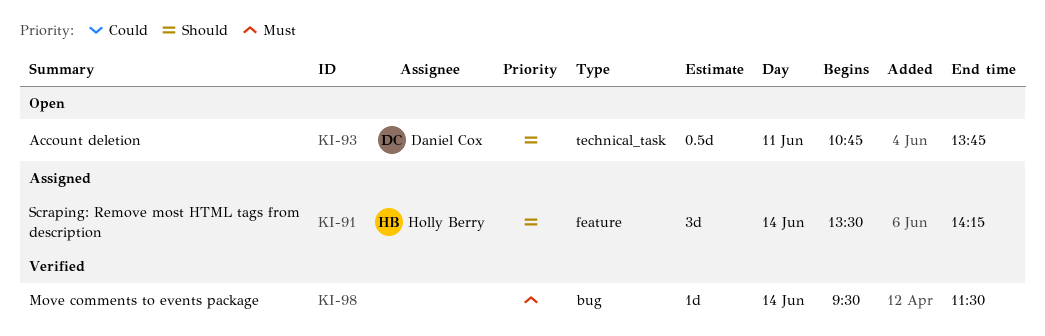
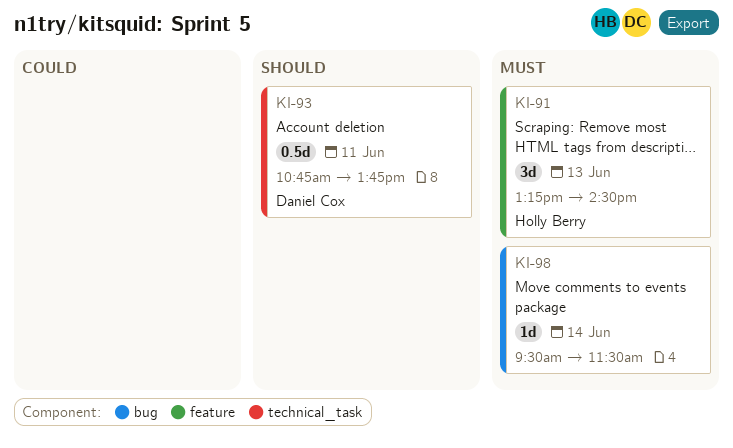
KI-91, priority: Should -> Must
KI-91, day: Jun 14 -> Jun 13
KI-91, begins: 13:30 -> 13:15
KI-91, ends: 14:15 -> 14:30

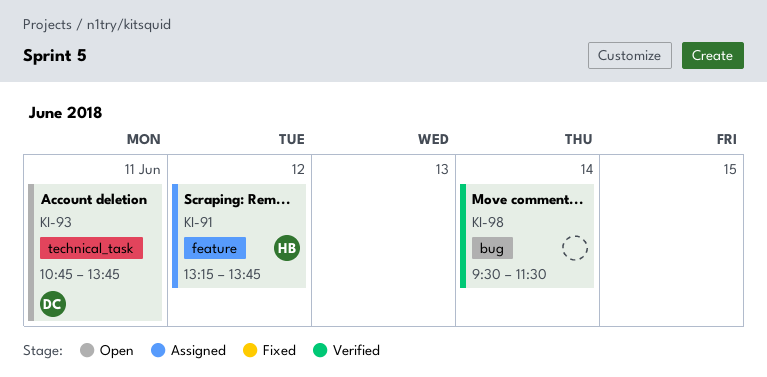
KI-91, day: Jun 13 -> Jun 12
KI-91, ends: 14:30 -> 13:45

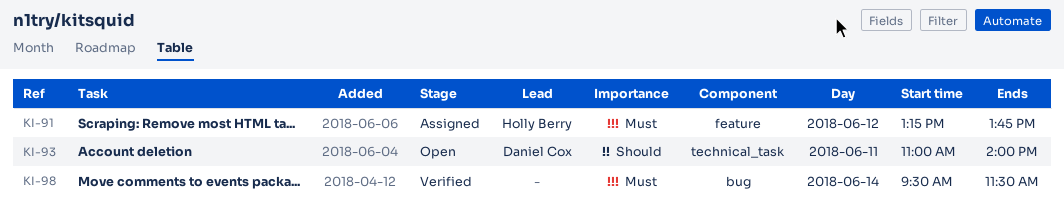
KI-93, begins: 10:45 -> 11:00
KI-93, ends: 13:45 -> 14:00

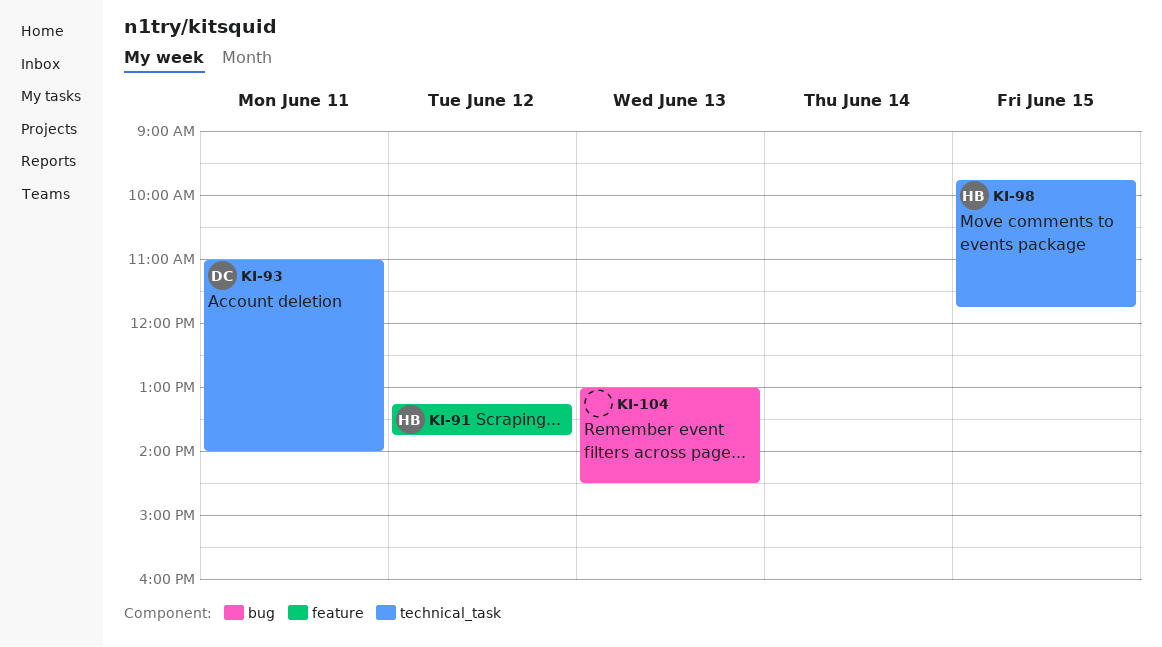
KI-98, owner: none -> Holly Berry
KI-98, label: bug -> technical_task
KI-98, day: Jun 14 -> Jun 15
KI-98, begins: 09:30 -> 09:45
KI-98, ends: 11:30 -> 11:45
KI-104: none -> present

